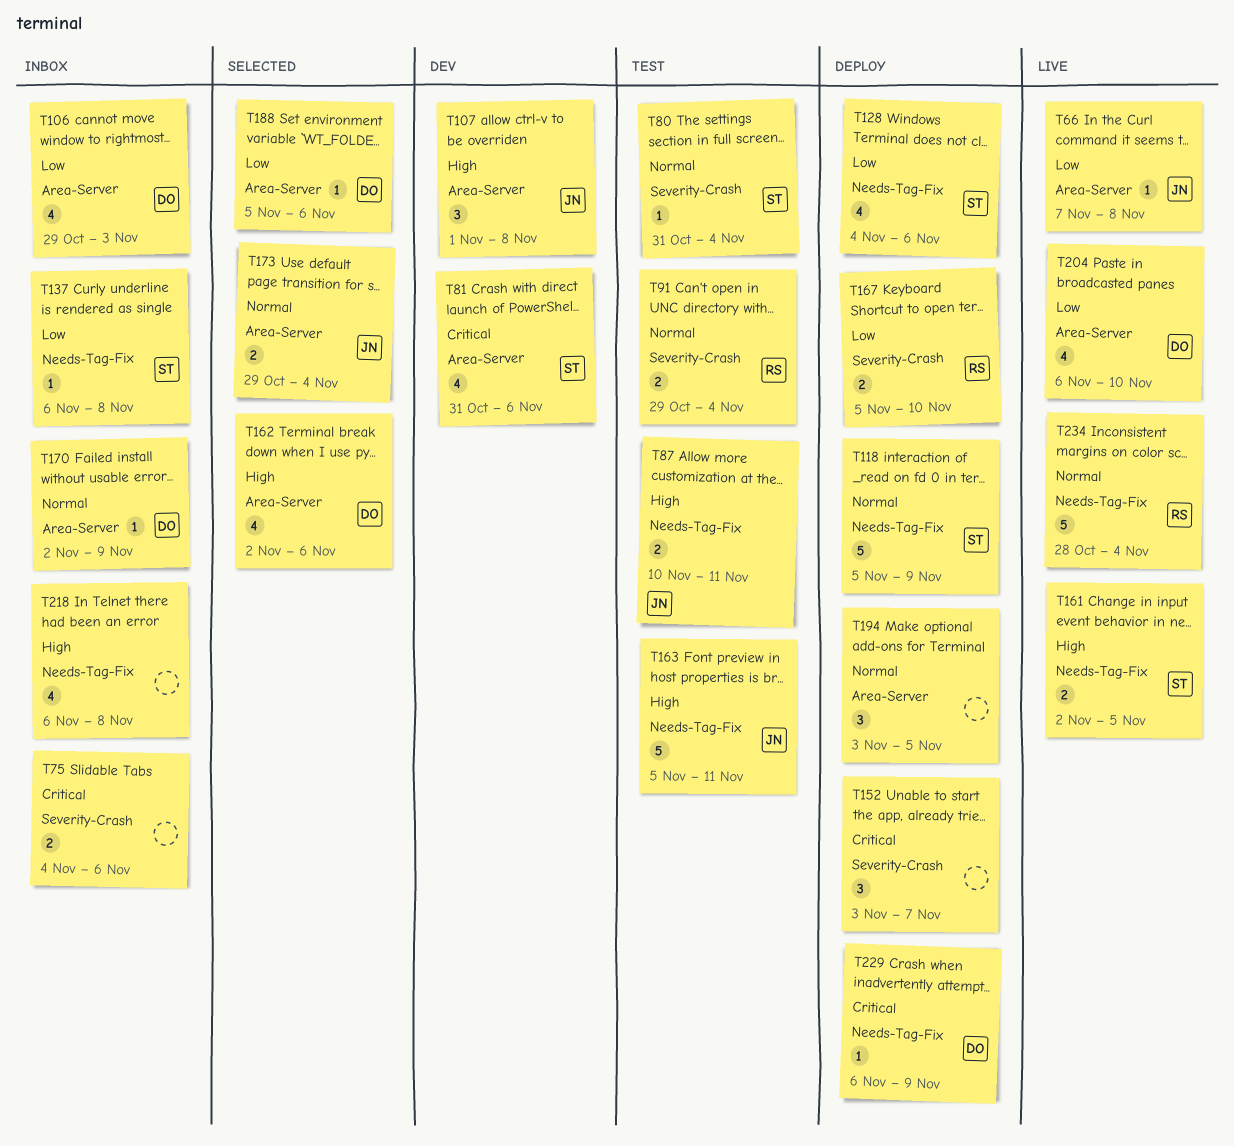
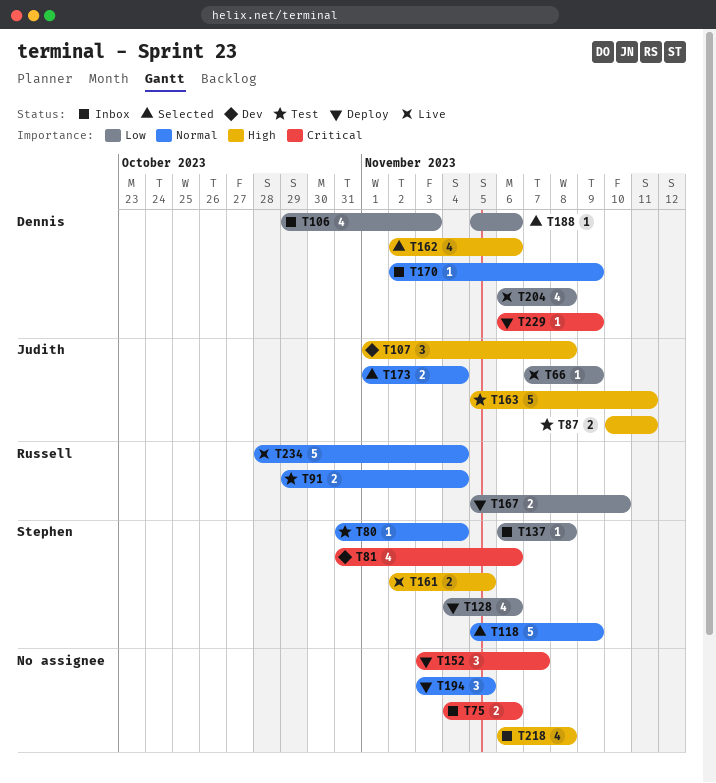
T66, due: Nov 8 -> Nov 9
T118, status: Deploy -> Selected
T173, start: Oct 29 -> Nov 1
T204, due: Nov 10 -> Nov 8

